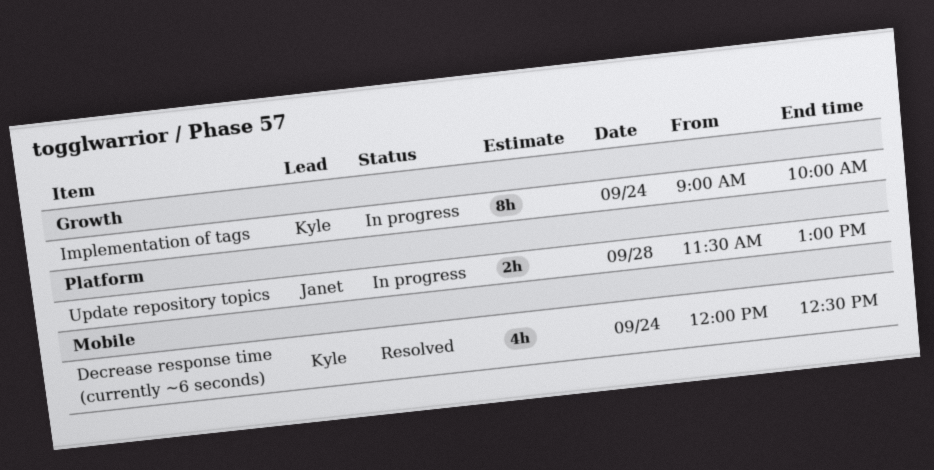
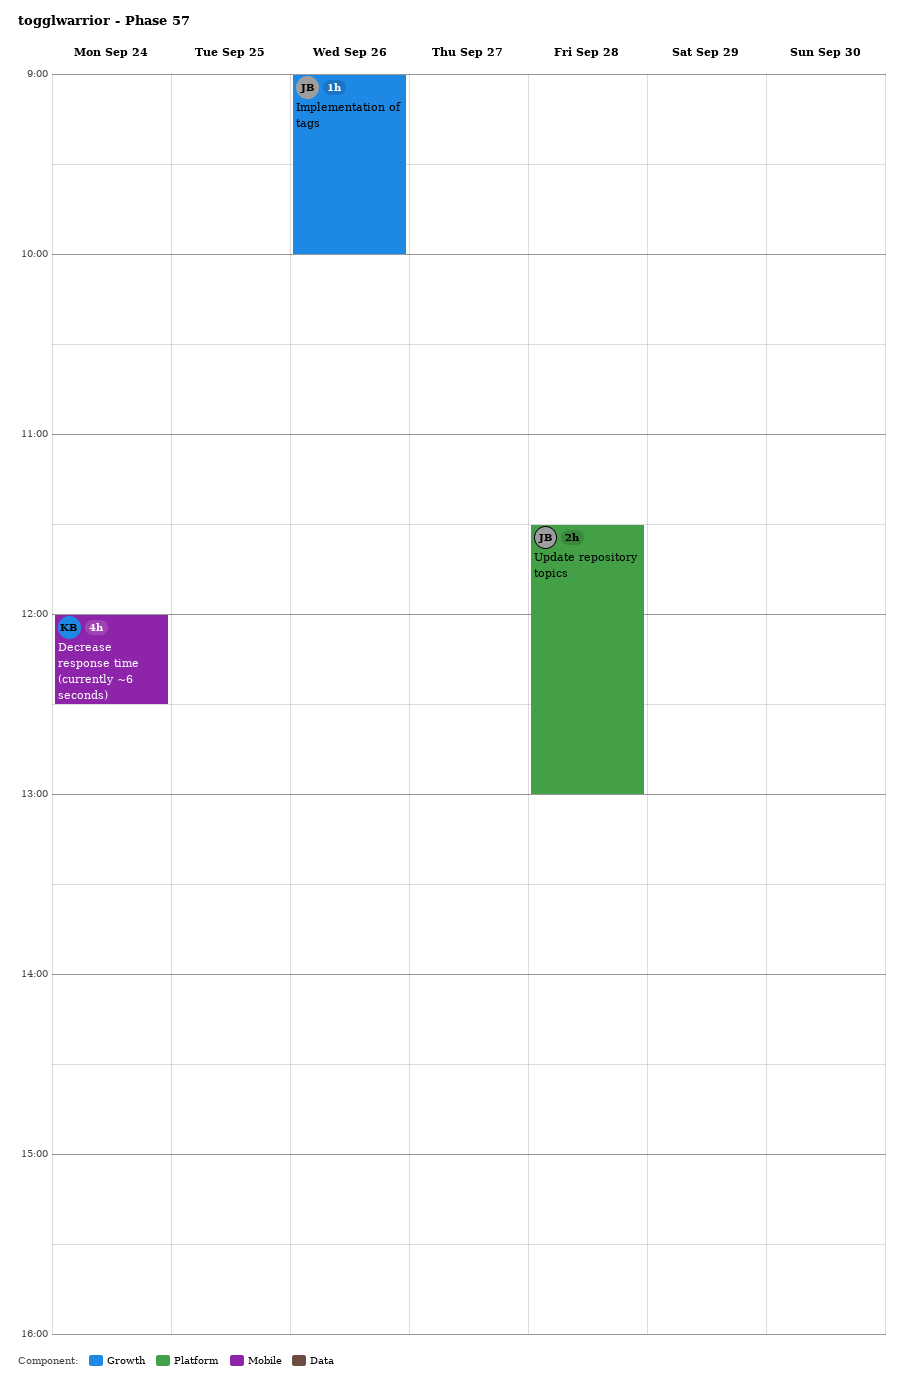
Implementation of tags, owner: Kyle -> Janet
Implementation of tags, estimate: 8h -> 1h
Implementation of tags, day: Sep 24 -> Sep 26

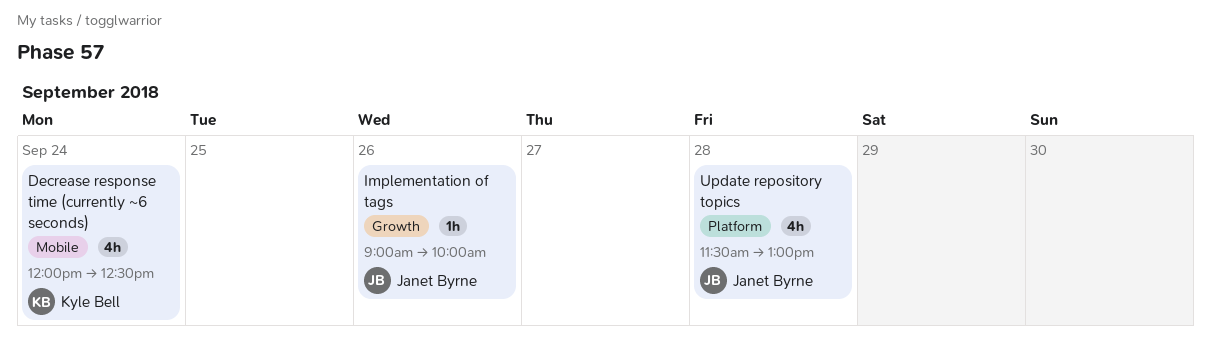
Update repository topics, estimate: 2h -> 4h

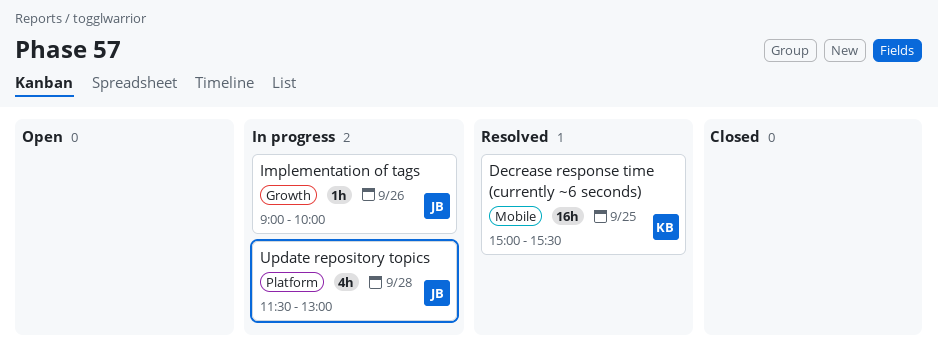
Decrease response time (currently ~6 seconds), estimate: 4h -> 16h
Decrease response time (currently ~6 seconds), day: Sep 24 -> Sep 25
Decrease response time (currently ~6 seconds), begins: 12:00 -> 15:00
Decrease response time (currently ~6 seconds), ends: 12:30 -> 15:30

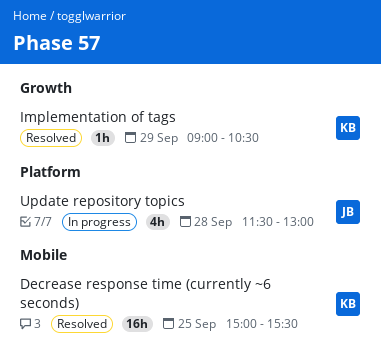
Implementation of tags, status: In progress -> Resolved
Implementation of tags, owner: JB -> KB
Implementation of tags, day: Sep 26 -> Sep 29
Implementation of tags, ends: 10:00 -> 10:30

